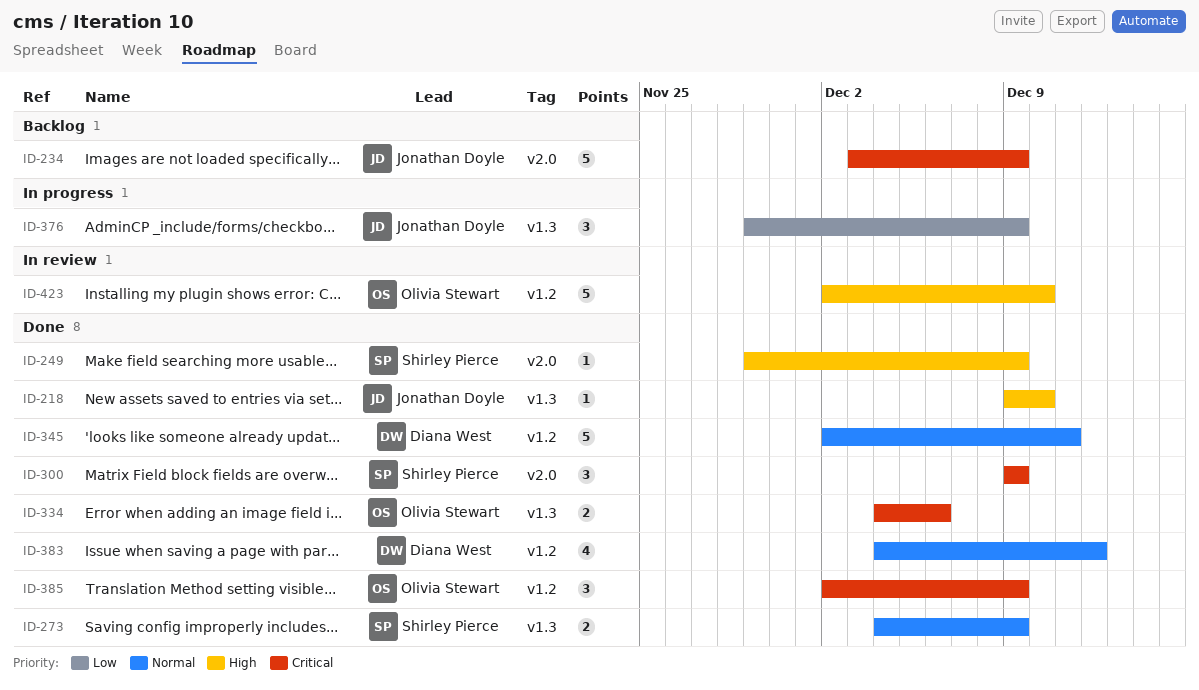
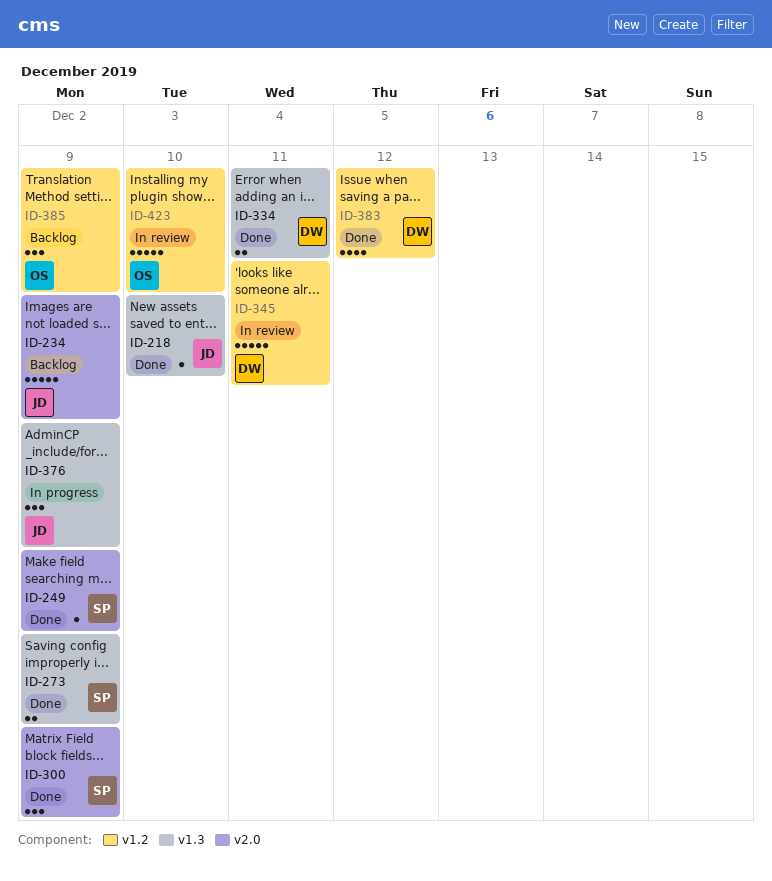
ID-334, owner: Olivia Stewart -> Diana West
ID-334, due: Dec 6 -> Dec 11
ID-345, status: Done -> In review
ID-385, status: Done -> Backlog

